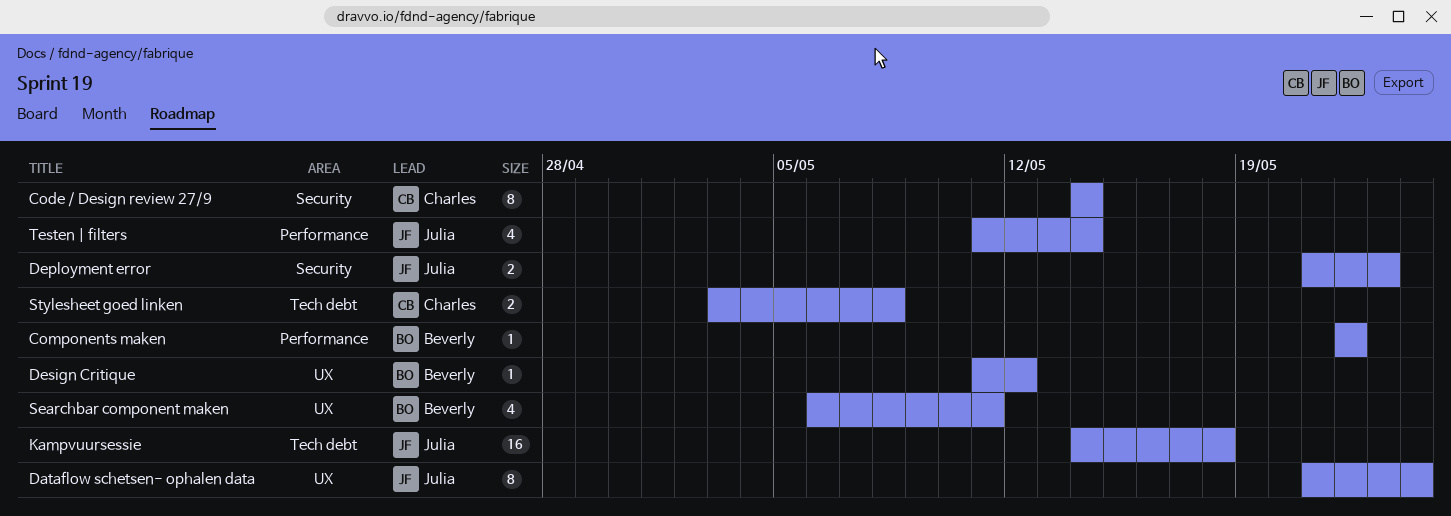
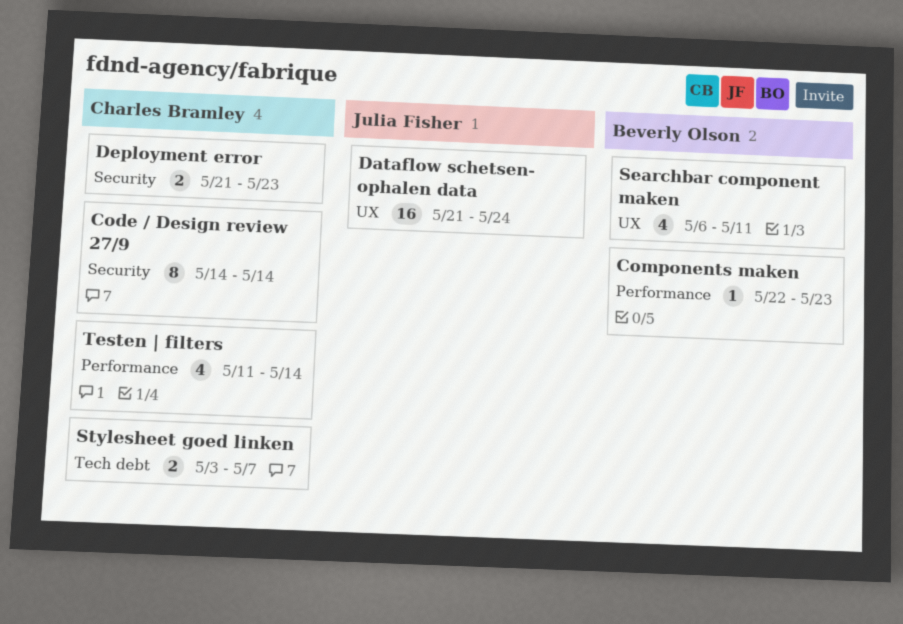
Components maken, due: May 22 -> May 23
Dataflow schetsen- ophalen data, estimate: 8 -> 16
Deployment error, owner: Julia Fisher -> Charles Bramley
Design Critique: present -> none
Kampvuursessie: present -> none
Stylesheet goed linken, due: May 8 -> May 7
Testen | filters, owner: Julia Fisher -> Charles Bramley

